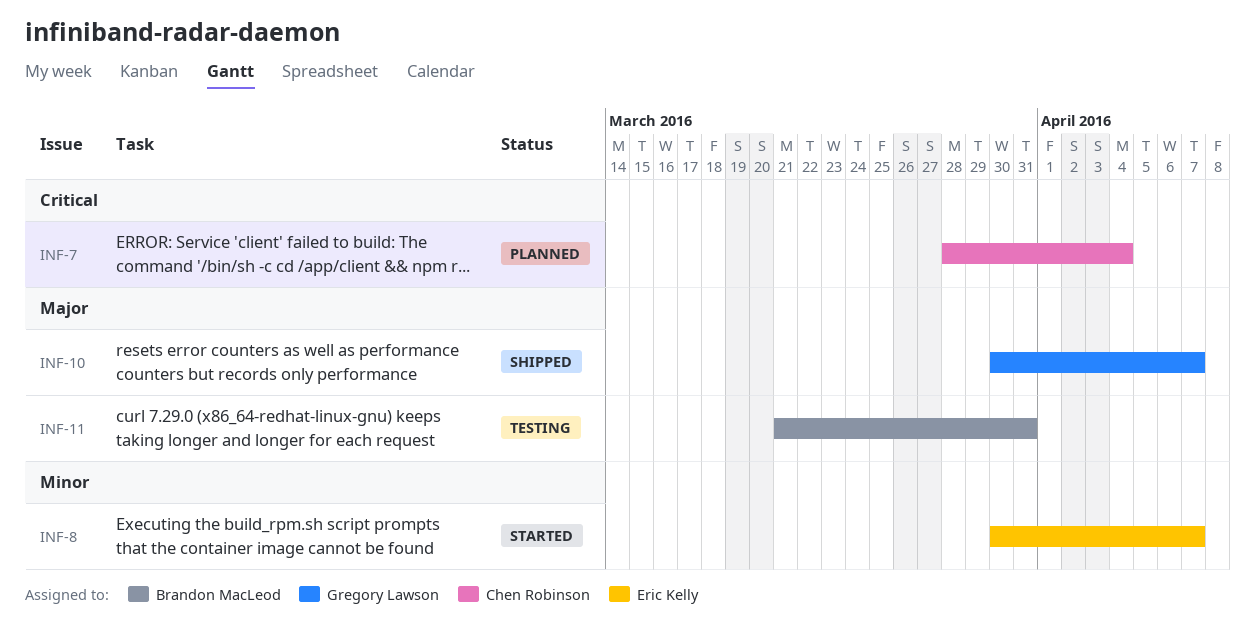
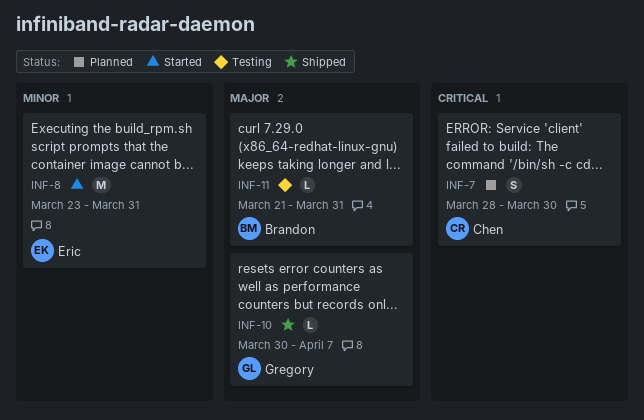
INF-7, due: Apr 4 -> Mar 30
INF-8, start: Mar 30 -> Mar 23
INF-8, due: Apr 7 -> Mar 31

